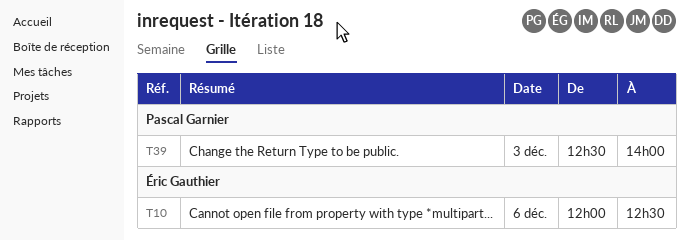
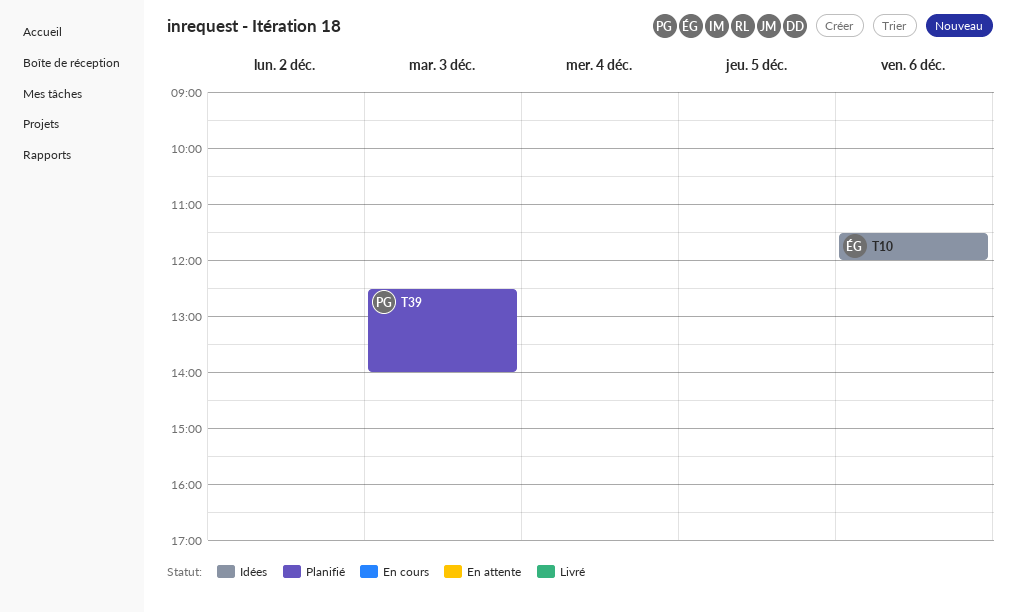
T10, begins: 12:00 -> 11:30
T10, ends: 12:30 -> 12:00

